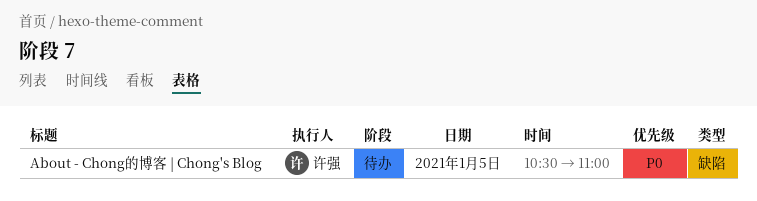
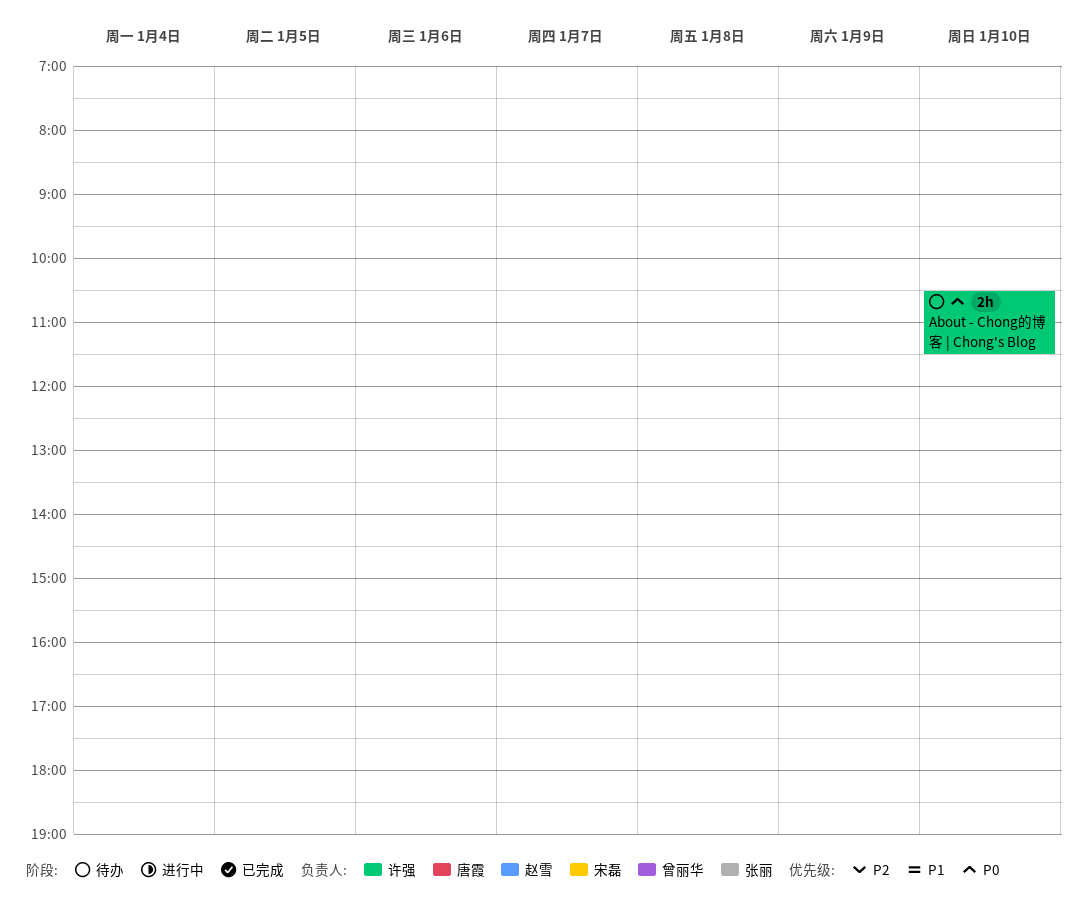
About - Chong的博客 | Chong's Blog, day: Jan 5 -> Jan 10
About - Chong的博客 | Chong's Blog, ends: 11:00 -> 11:30

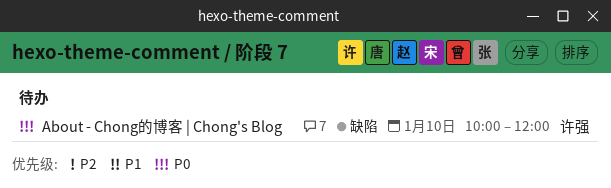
About - Chong的博客 | Chong's Blog, begins: 10:30 -> 10:00
About - Chong的博客 | Chong's Blog, ends: 11:30 -> 12:00

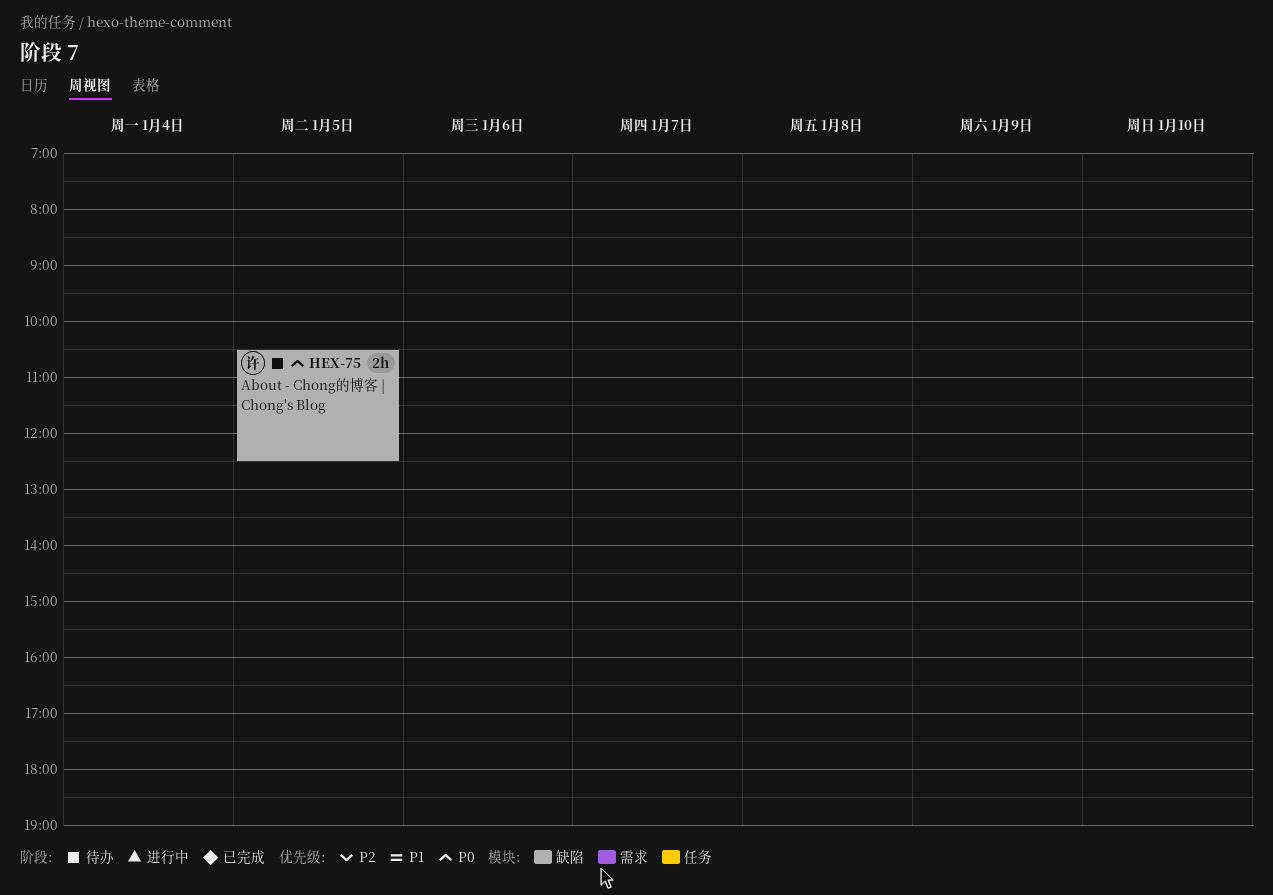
About - Chong的博客 | Chong's Blog, day: Jan 10 -> Jan 5
About - Chong的博客 | Chong's Blog, begins: 10:00 -> 10:30
About - Chong的博客 | Chong's Blog, ends: 12:00 -> 12:30

